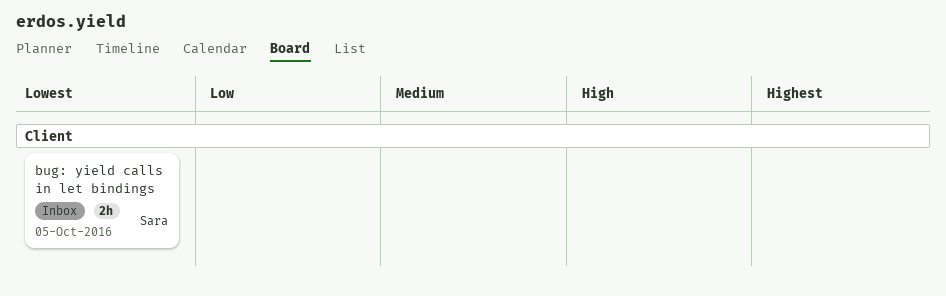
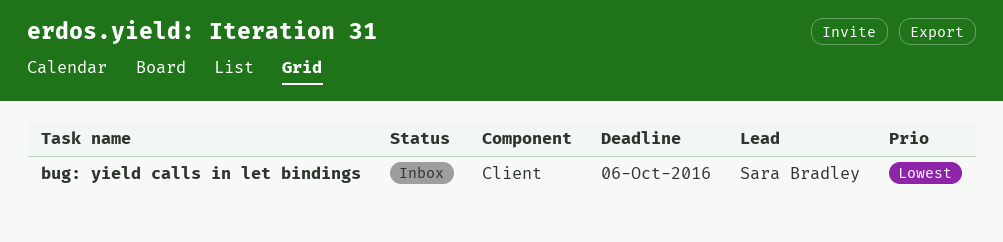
bug: yield calls in let bindings, due: Oct 5 -> Oct 6

